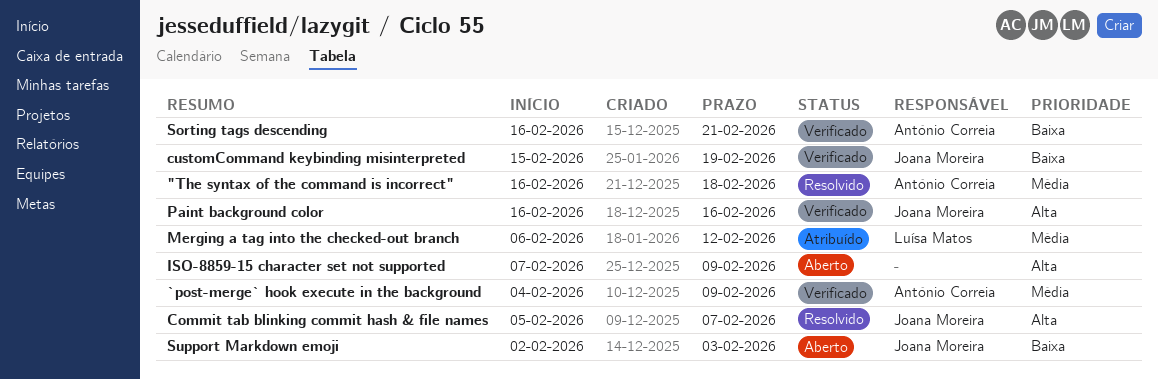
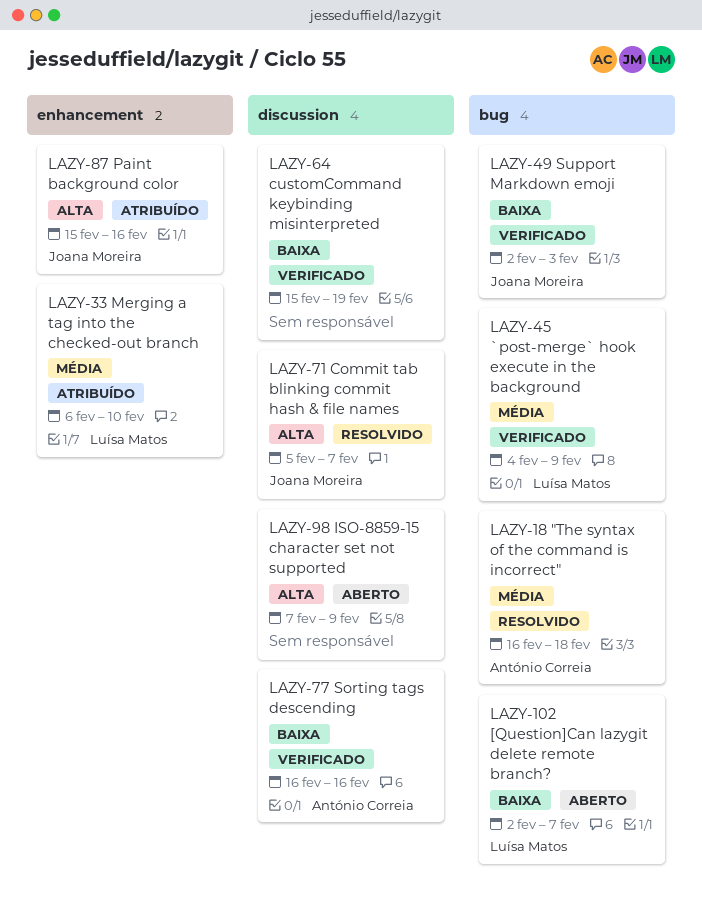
[Question]Can lazygit delete remote branch?: none -> present
`post-merge` hook execute in the background, owner: António Correia -> Luísa Matos
customCommand keybinding misinterpreted, owner: Joana Moreira -> none
Merging a tag into the checked-out branch, due: Feb 12 -> Feb 10
Paint background color, status: Verificado -> Atribuído
Paint background color, start: Feb 16 -> Feb 15
Sorting tags descending, due: Feb 21 -> Feb 16
Support Markdown emoji, status: Aberto -> Verificado

